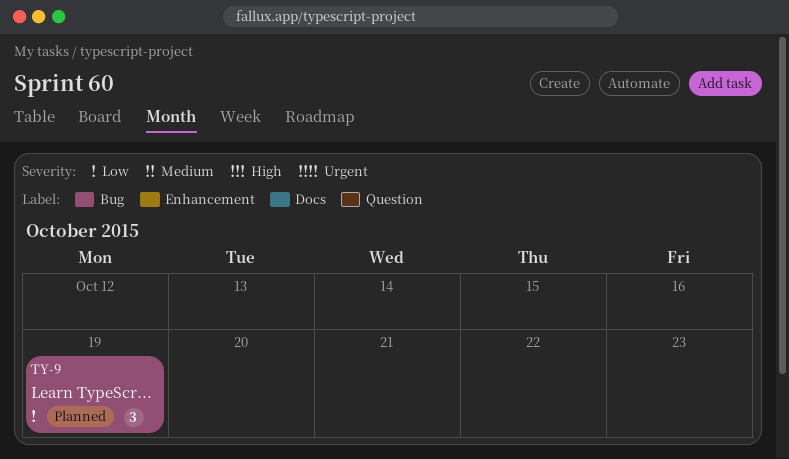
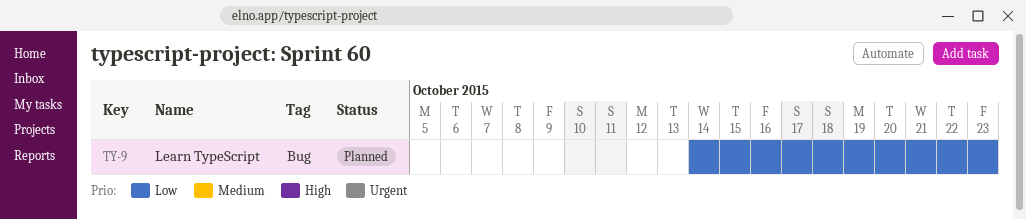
TY-9, due: Oct 19 -> Oct 23

